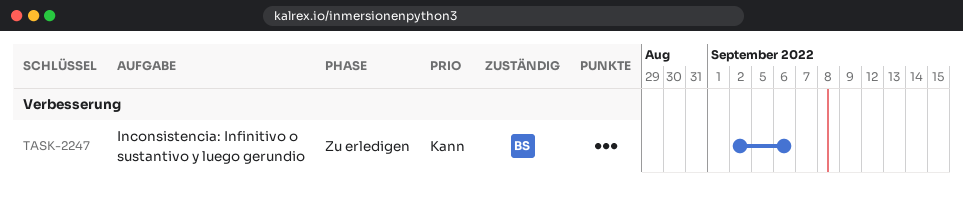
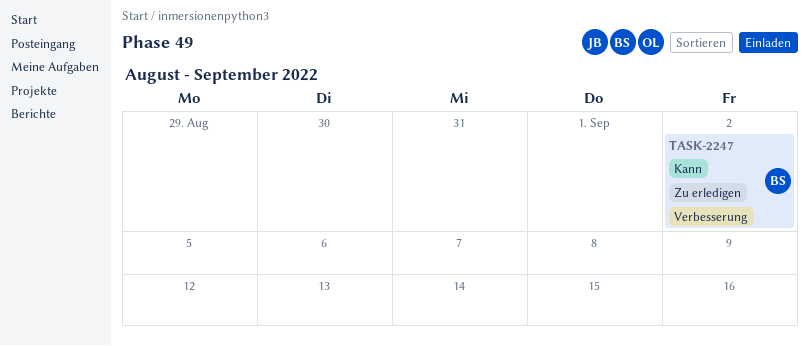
TASK-2247, due: Sep 6 -> Sep 2

